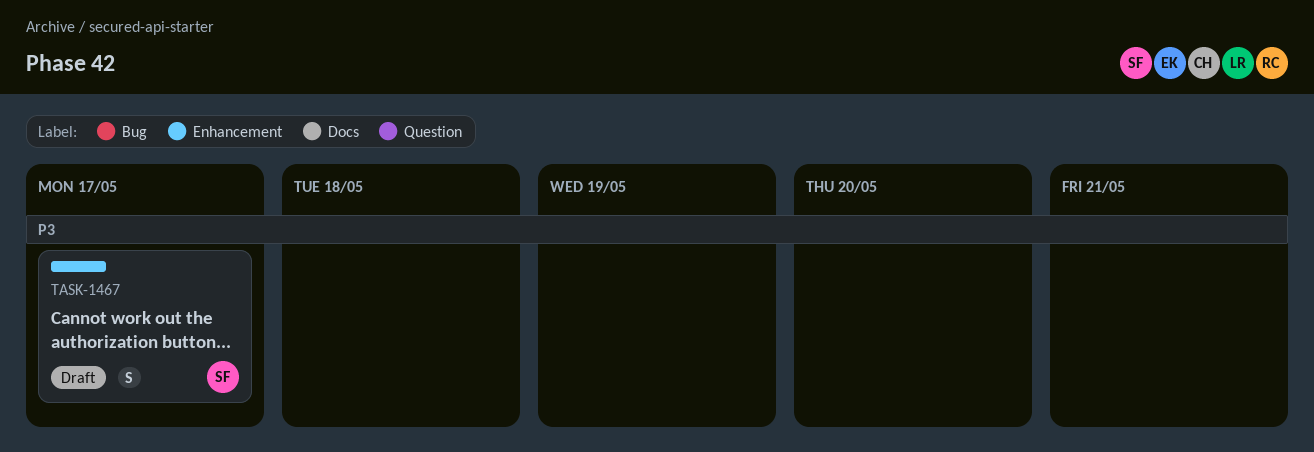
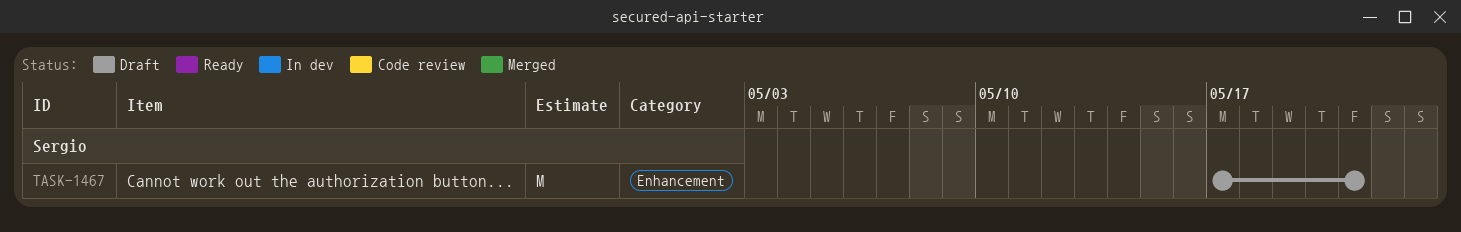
TASK-1467, estimate: S -> M
TASK-1467, due: May 17 -> May 21

